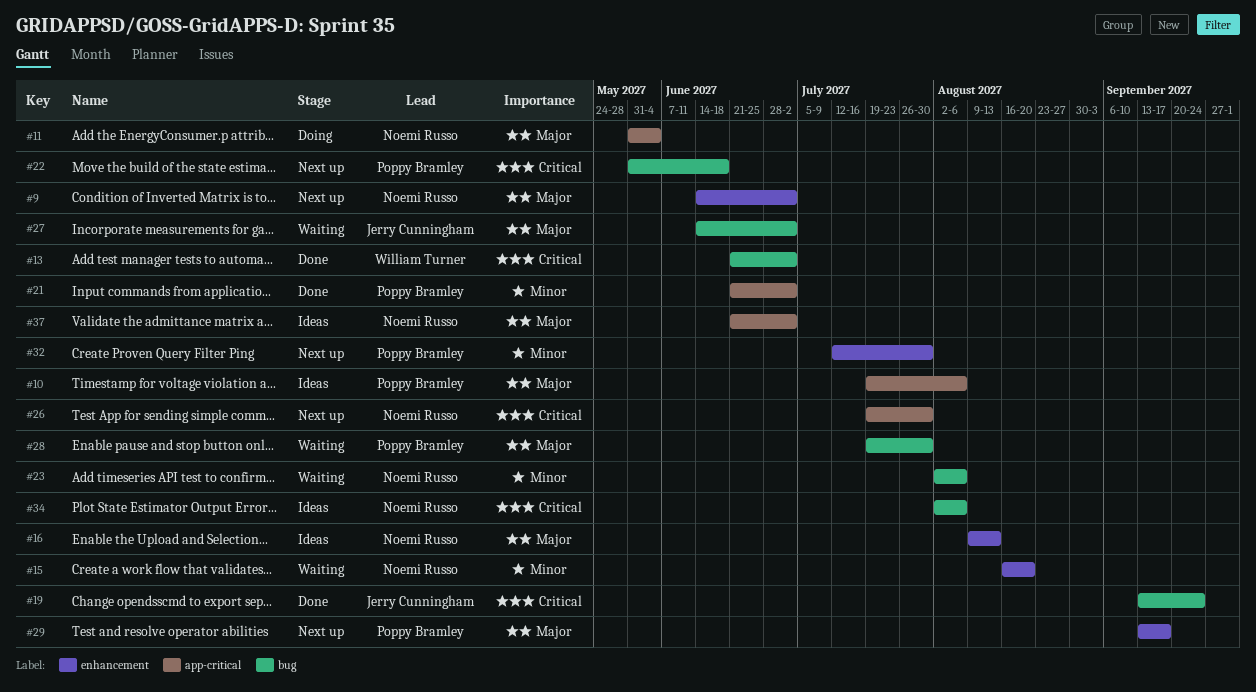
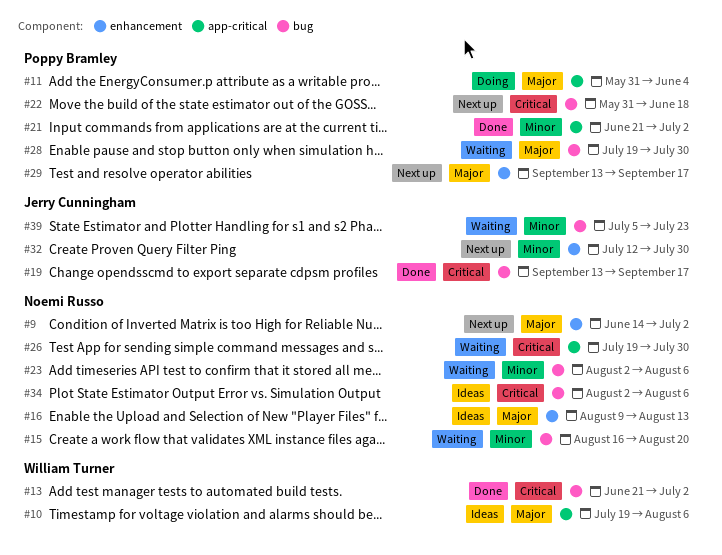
#10, owner: Poppy Bramley -> William Turner
#11, owner: Noemi Russo -> Poppy Bramley
#15, label: enhancement -> bug
#19, due: Sep 24 -> Sep 17
#26, status: Next up -> Waiting
#27: present -> none
#32, owner: Poppy Bramley -> Jerry Cunningham
#37: present -> none
#39: none -> present

